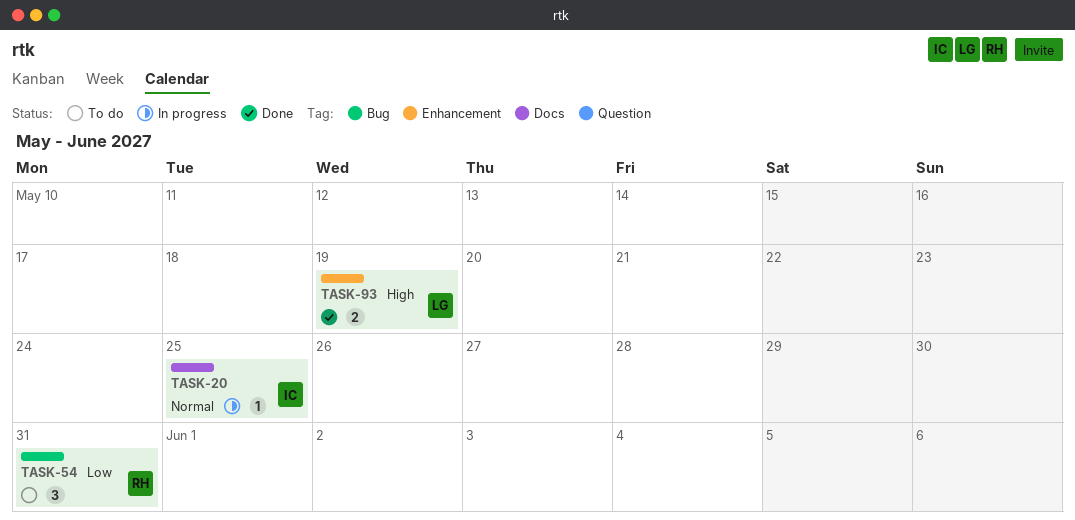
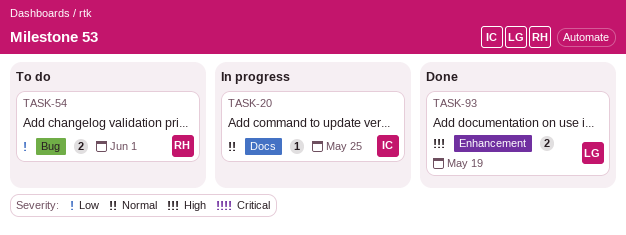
TASK-54, estimate: 3 -> 2
TASK-54, due: May 31 -> Jun 1

